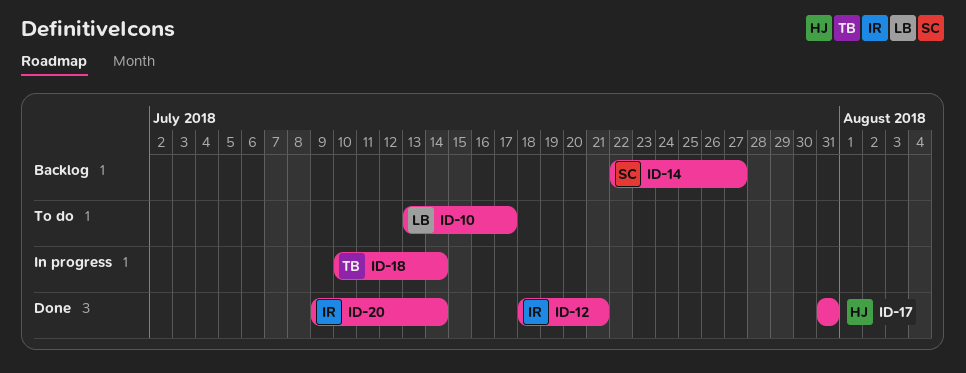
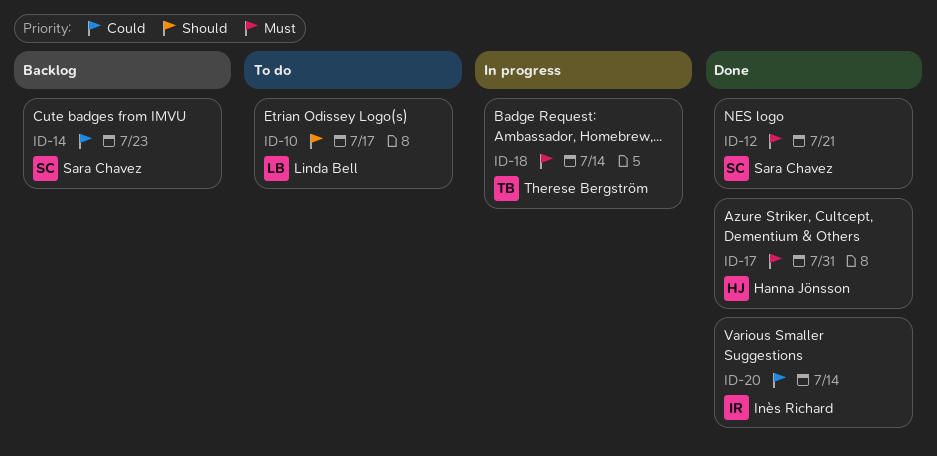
ID-12, owner: Inès Richard -> Sara Chavez
ID-14, due: Jul 27 -> Jul 23

